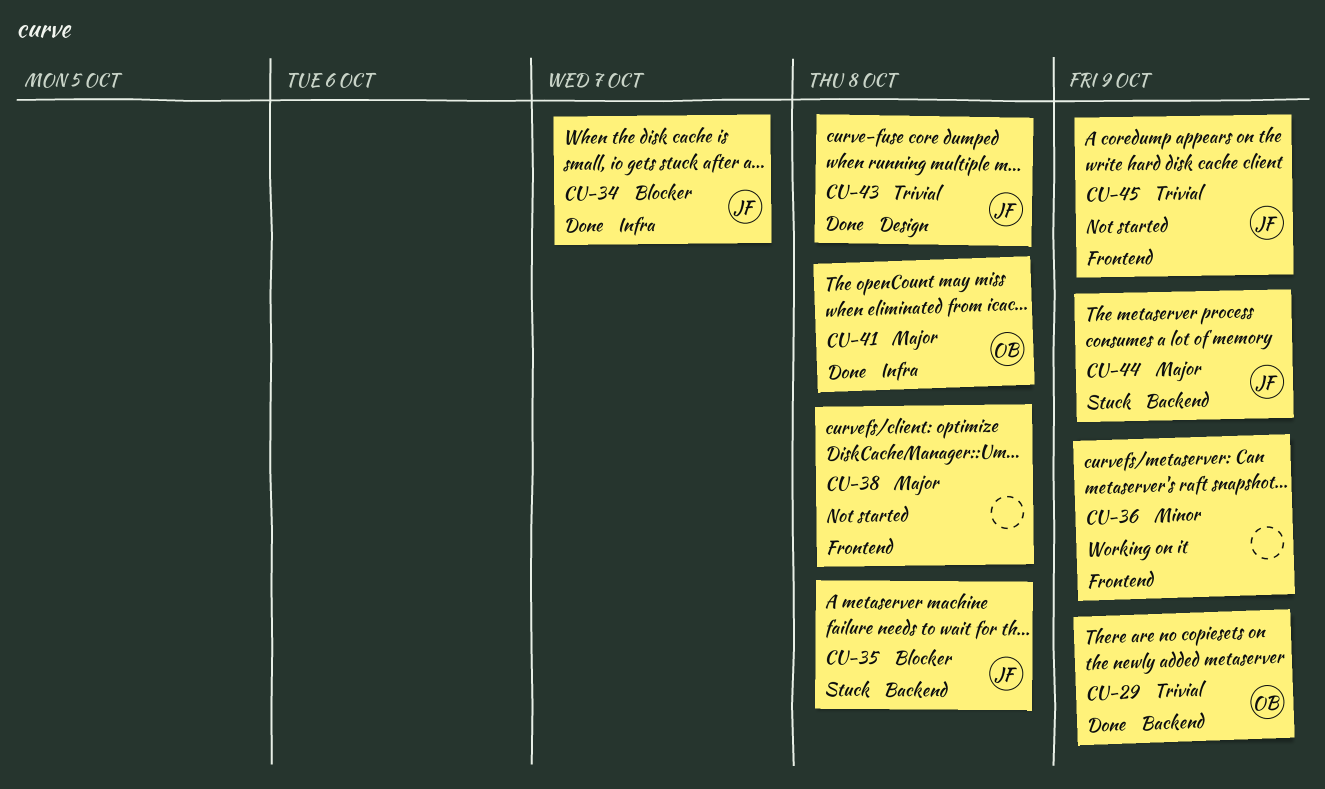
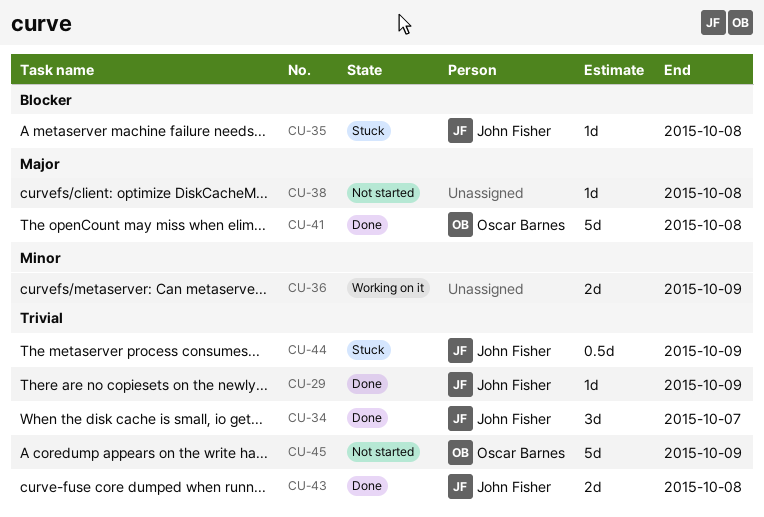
CU-29, owner: Oscar Barnes -> John Fisher
CU-34, priority: Blocker -> Trivial
CU-44, priority: Major -> Trivial
CU-45, owner: John Fisher -> Oscar Barnes

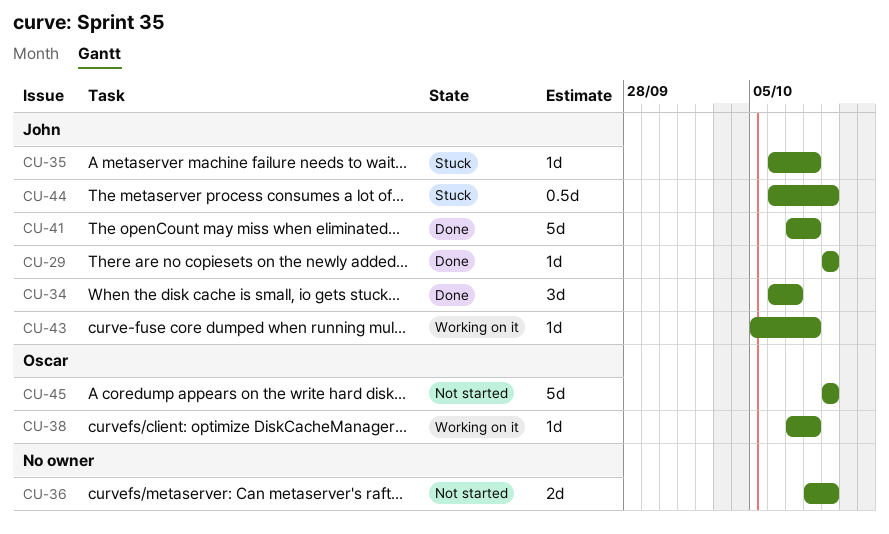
CU-36, status: Working on it -> Not started
CU-38, status: Not started -> Working on it
CU-38, owner: none -> Oscar Barnes
CU-41, owner: Oscar Barnes -> John Fisher
CU-43, status: Done -> Working on it
CU-43, estimate: 2d -> 1d

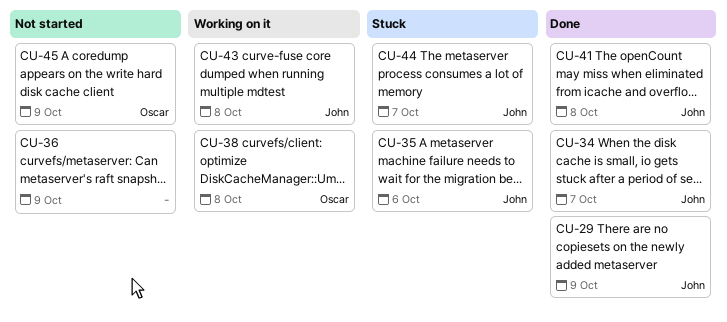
CU-35, due: Oct 8 -> Oct 6
CU-44, due: Oct 9 -> Oct 7

